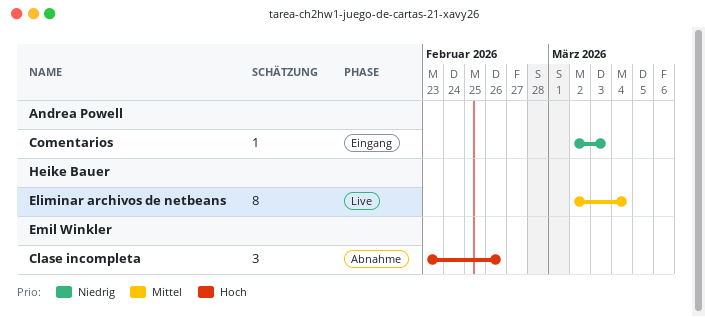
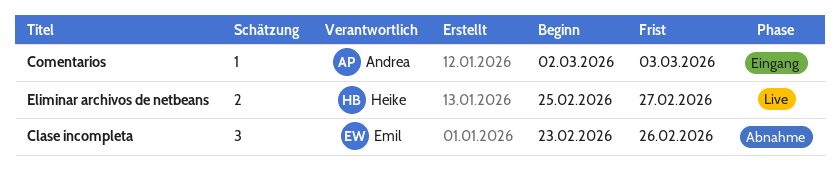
Eliminar archivos de netbeans, estimate: 8 -> 2
Eliminar archivos de netbeans, start: Mar 2 -> Feb 25
Eliminar archivos de netbeans, due: Mar 4 -> Feb 27

